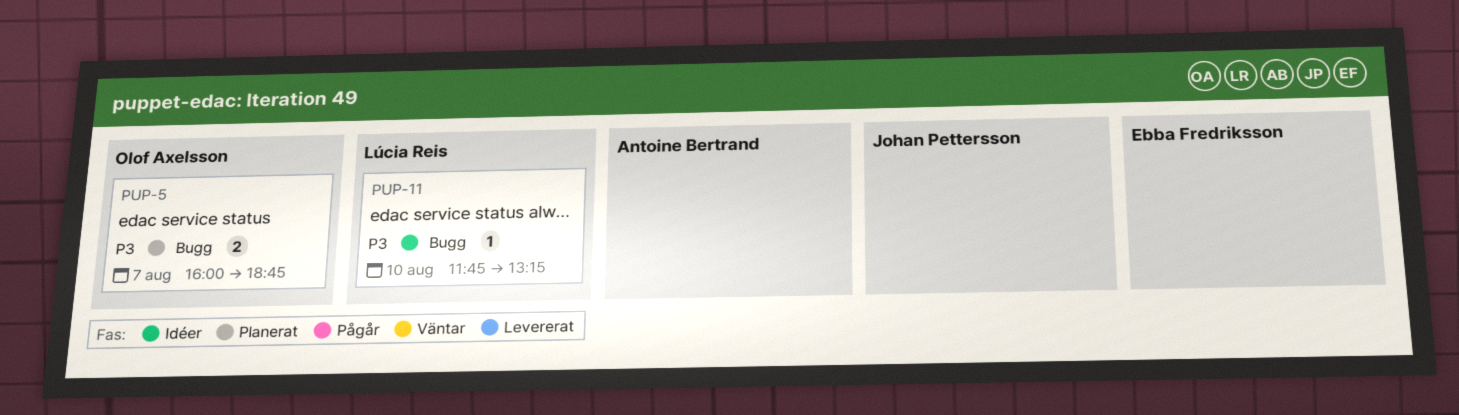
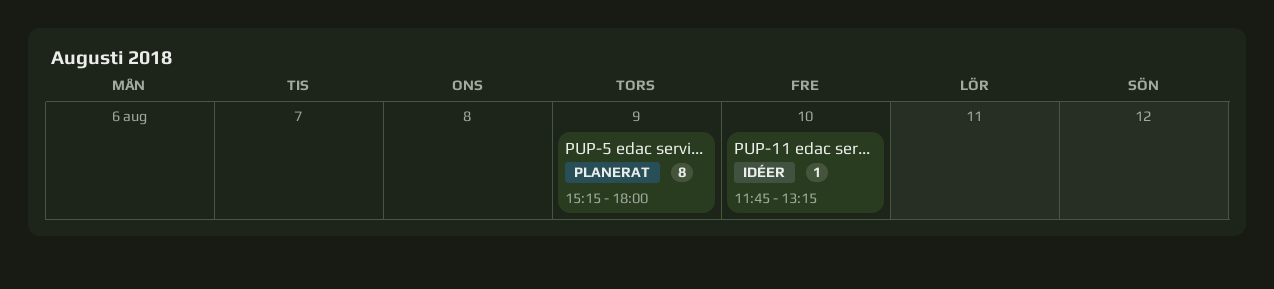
PUP-5, estimate: 2 -> 8
PUP-5, day: Aug 7 -> Aug 9
PUP-5, begins: 16:00 -> 15:15
PUP-5, ends: 18:45 -> 18:00

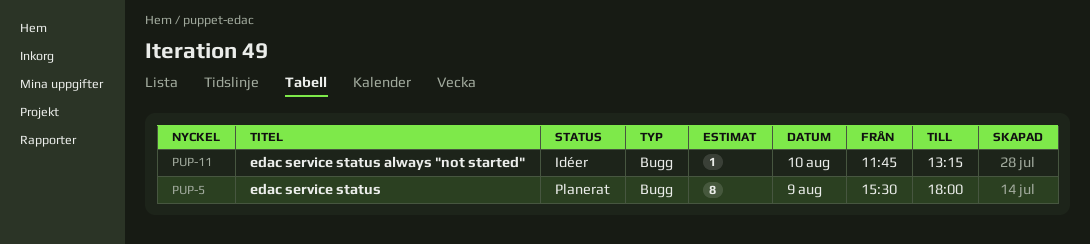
PUP-5, begins: 15:15 -> 15:30

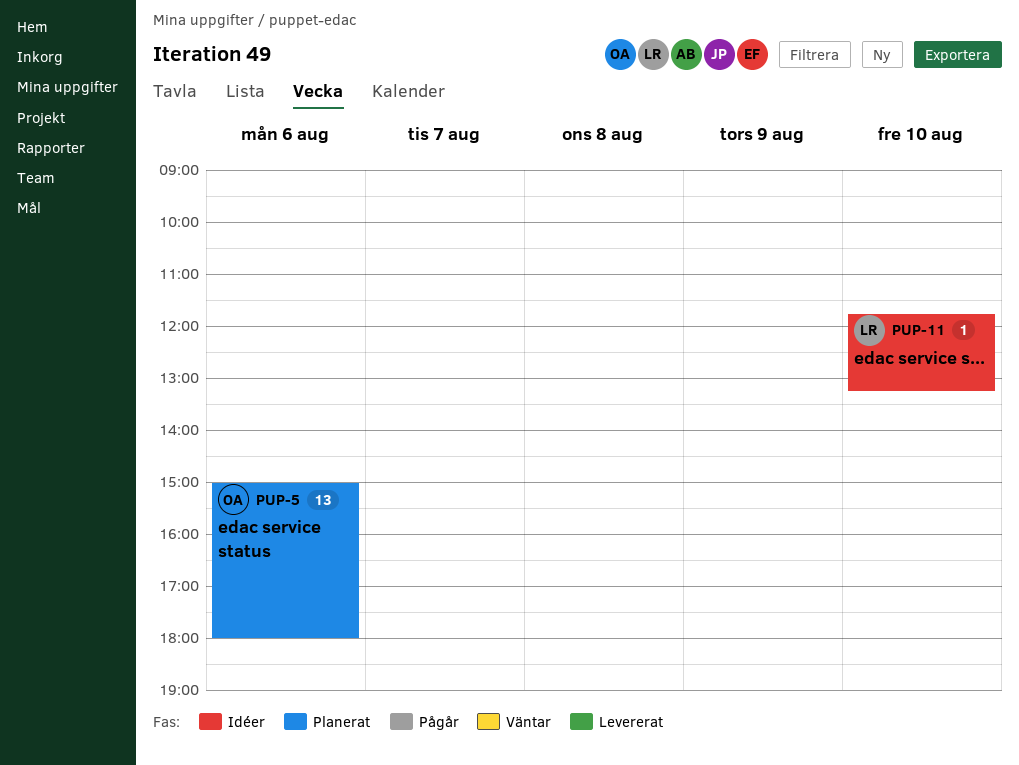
PUP-5, estimate: 8 -> 13
PUP-5, day: Aug 9 -> Aug 6
PUP-5, begins: 15:30 -> 15:00

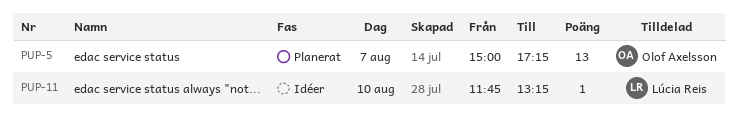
PUP-5, day: Aug 6 -> Aug 7
PUP-5, ends: 18:00 -> 17:15

